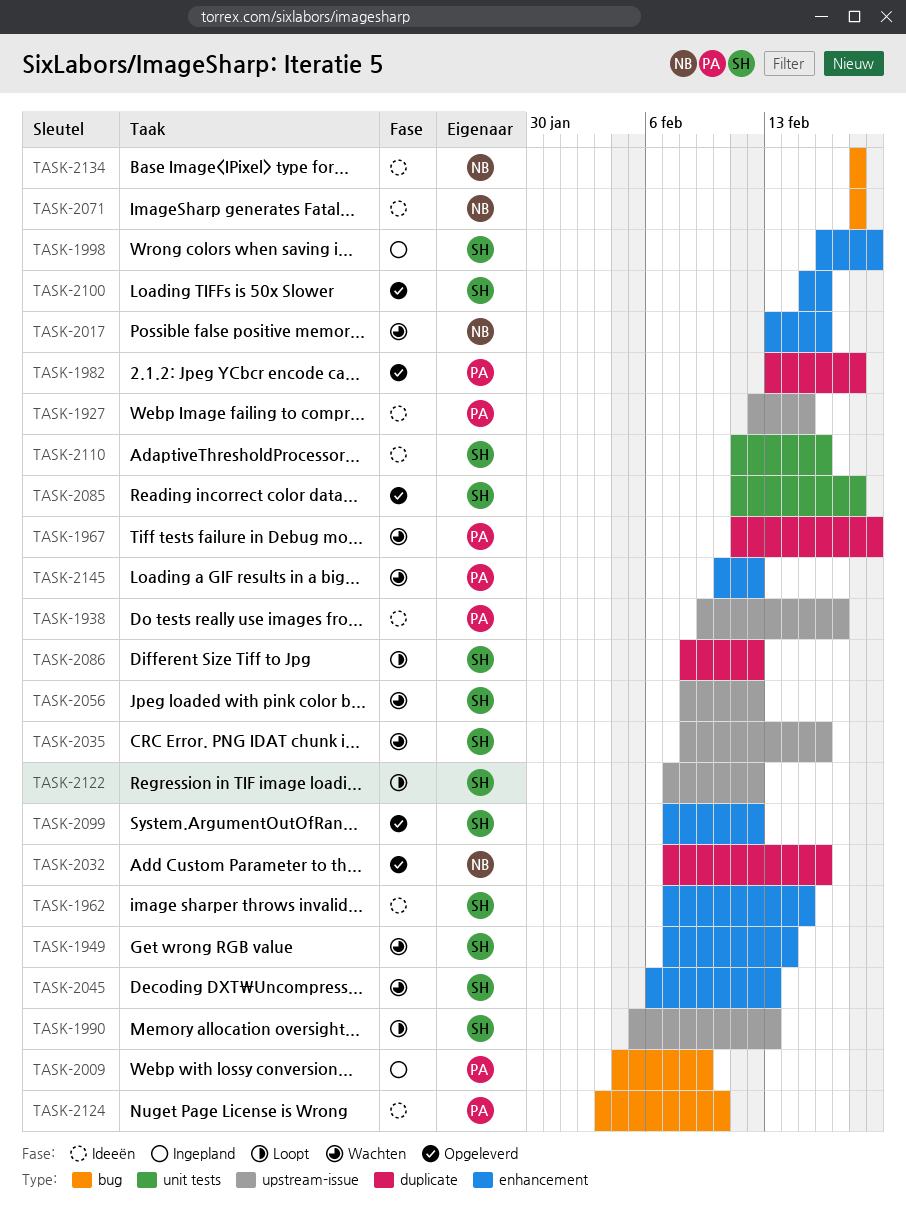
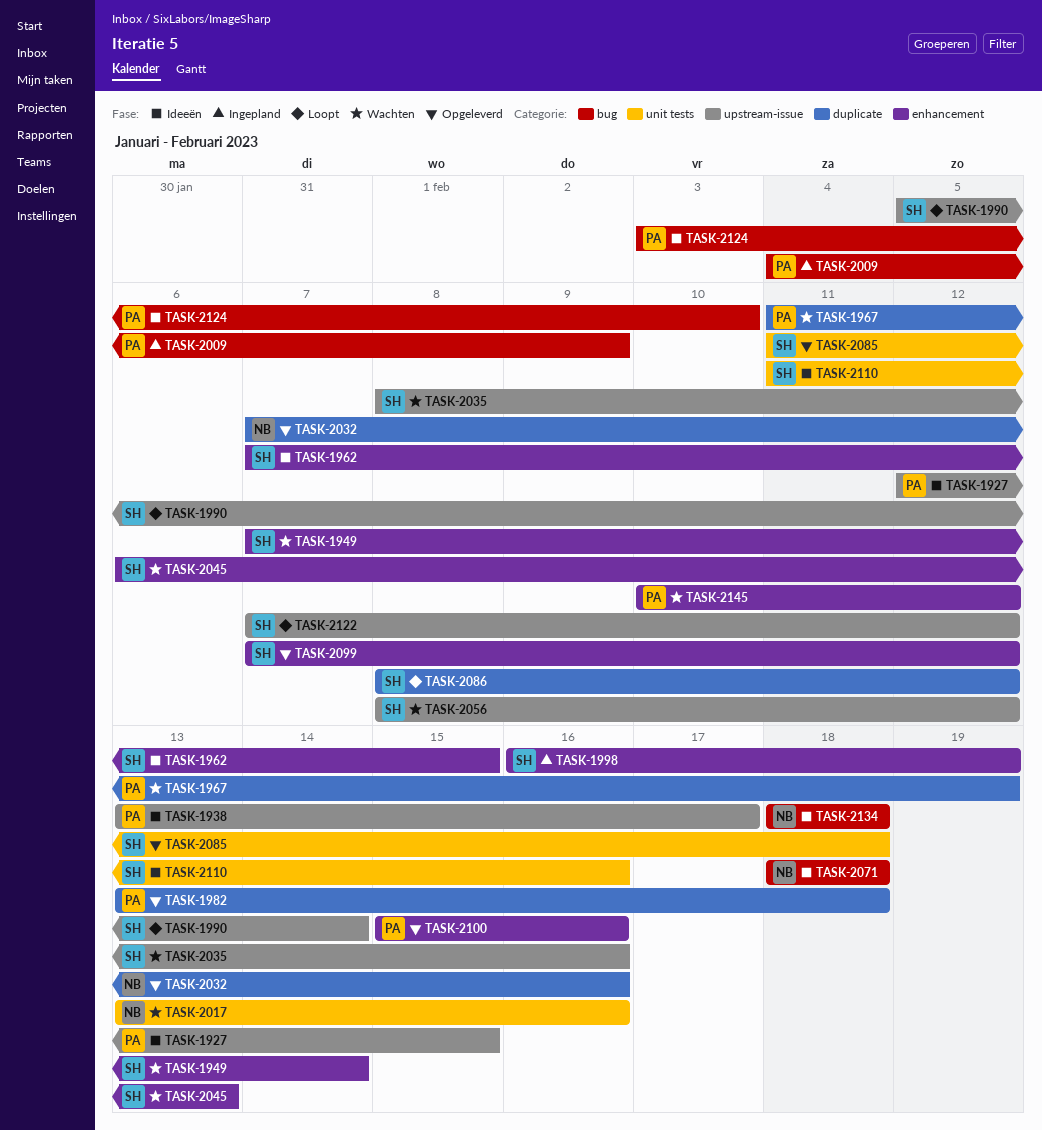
TASK-1938, start: Feb 9 -> Feb 13
TASK-1990, due: Feb 13 -> Feb 14
TASK-2017, label: enhancement -> unit tests
TASK-2100, owner: SH -> PA

